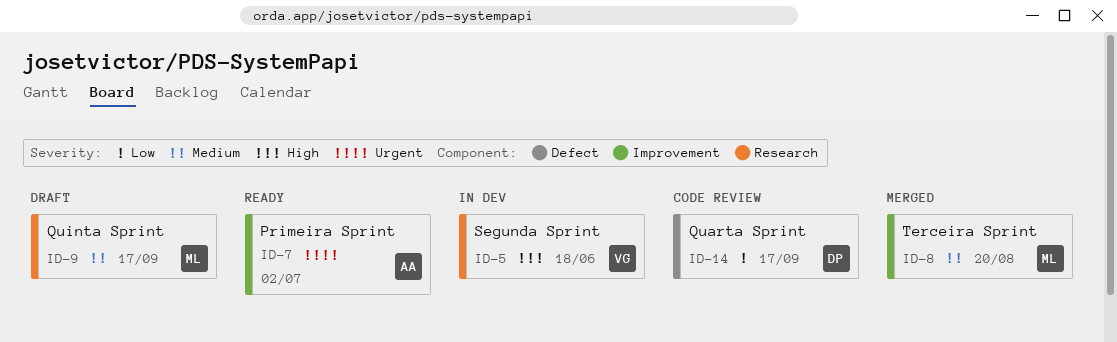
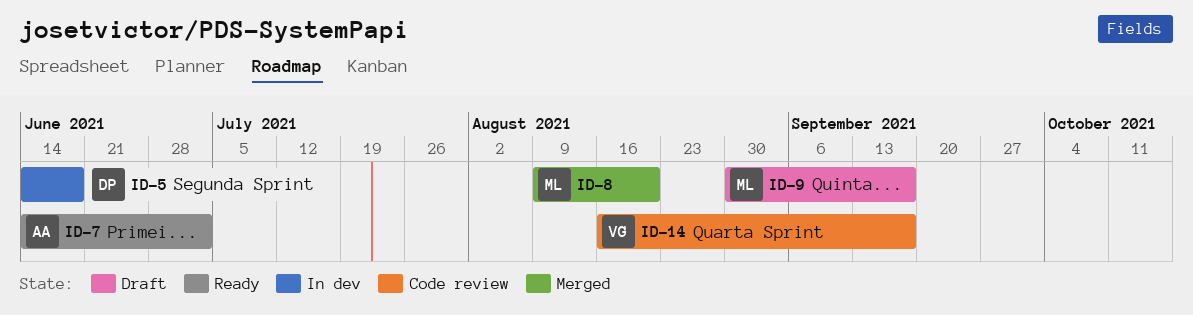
ID-5, owner: VG -> DP
ID-14, owner: DP -> VG

